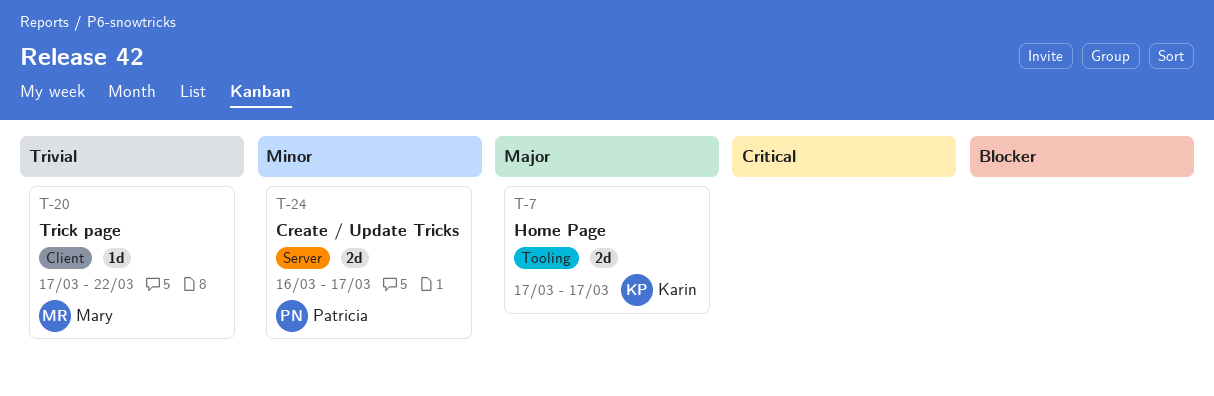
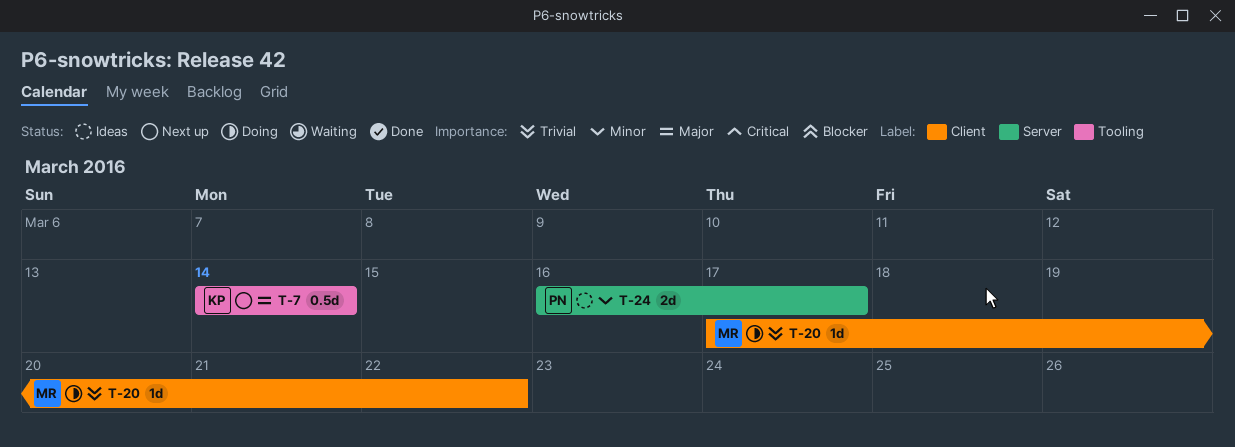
T-7, estimate: 2d -> 0.5d
T-7, start: Mar 17 -> Mar 14
T-7, due: Mar 17 -> Mar 14

